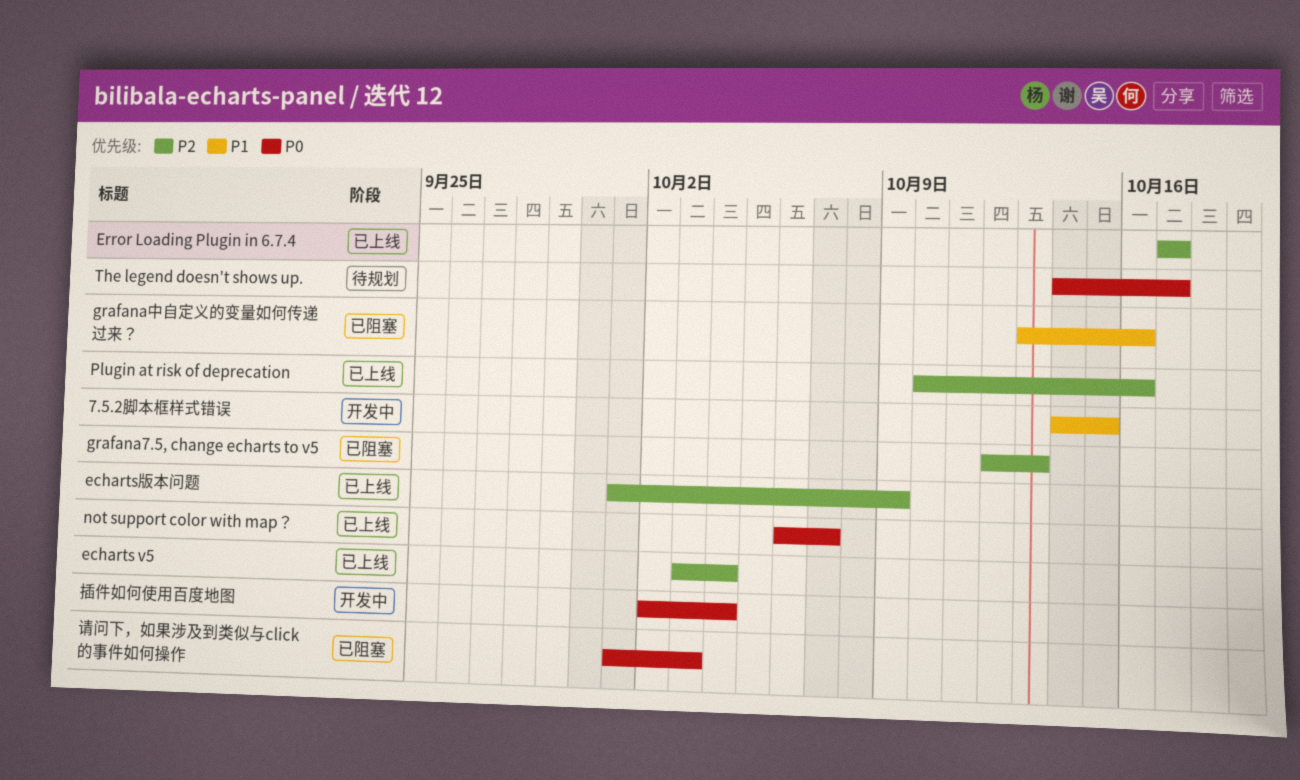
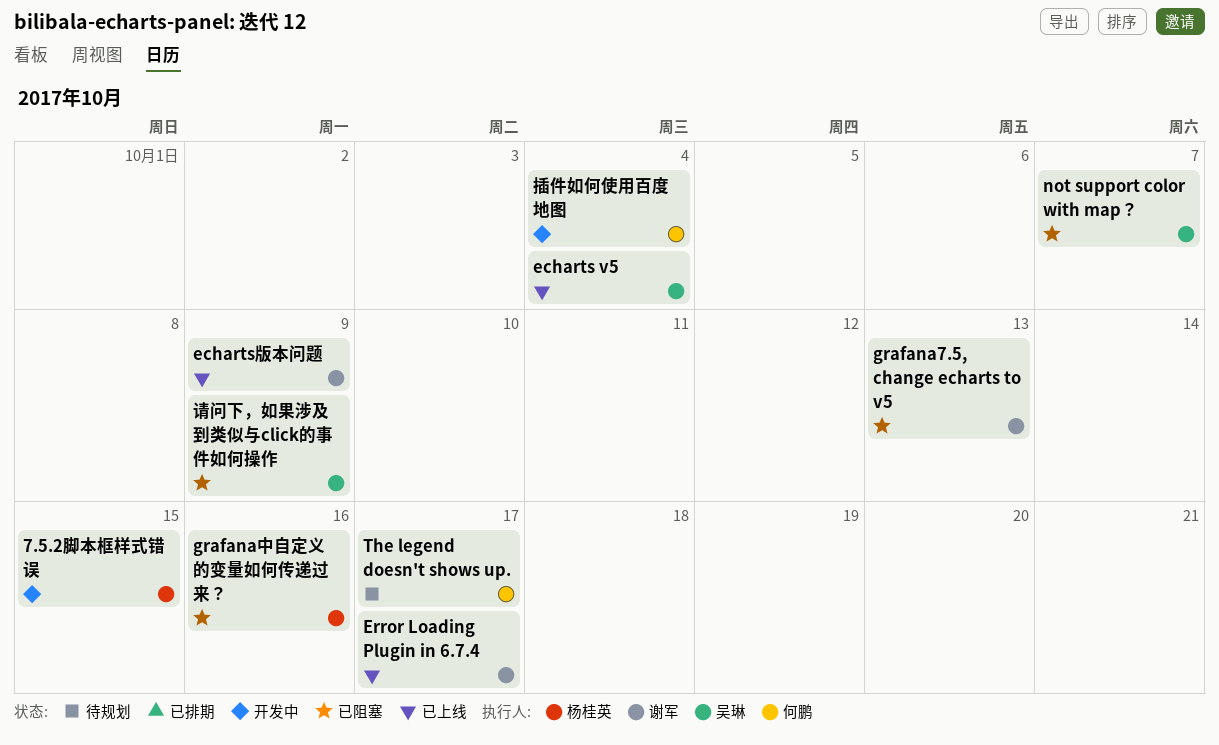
not support color with map？, status: 已上线 -> 已阻塞
Plugin at risk of deprecation: present -> none
请问下，如果涉及到类似与click的事件如何操作, due: Oct 3 -> Oct 9

